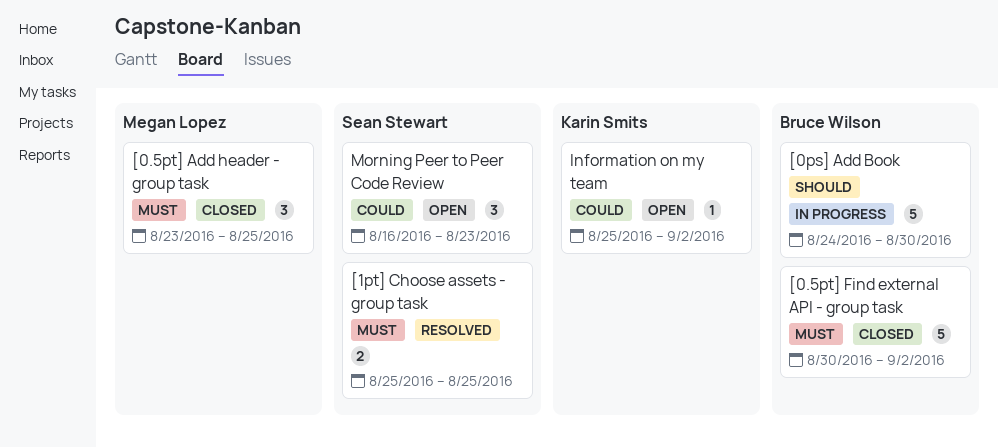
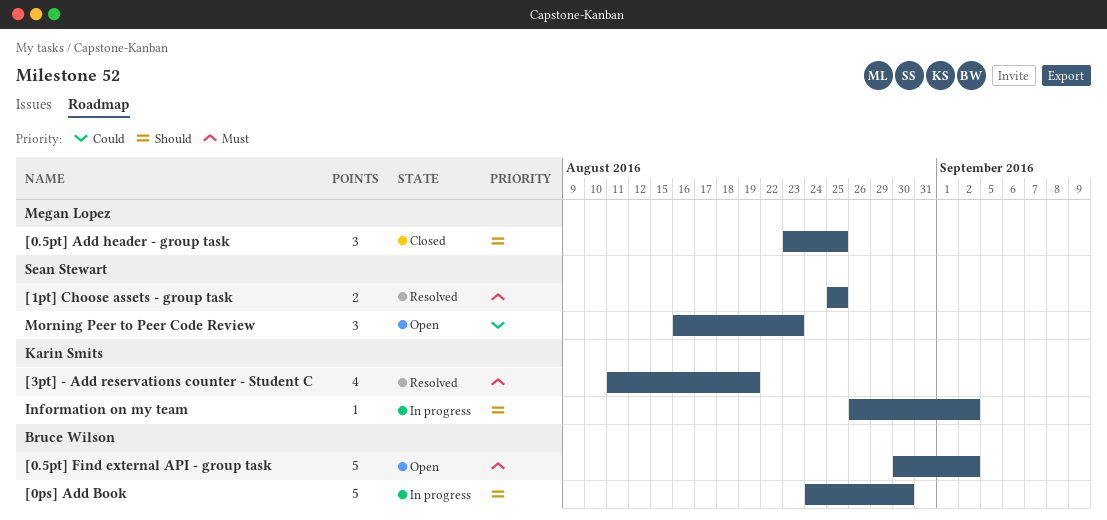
[0.5pt] Add header - group task, priority: Must -> Should
[0.5pt] Find external API - group task, status: Closed -> Open
[3pt] - Add reservations counter - Student C: none -> present
Information on my team, status: Open -> In progress
Information on my team, priority: Could -> Should
Information on my team, start: Aug 25 -> Aug 26

